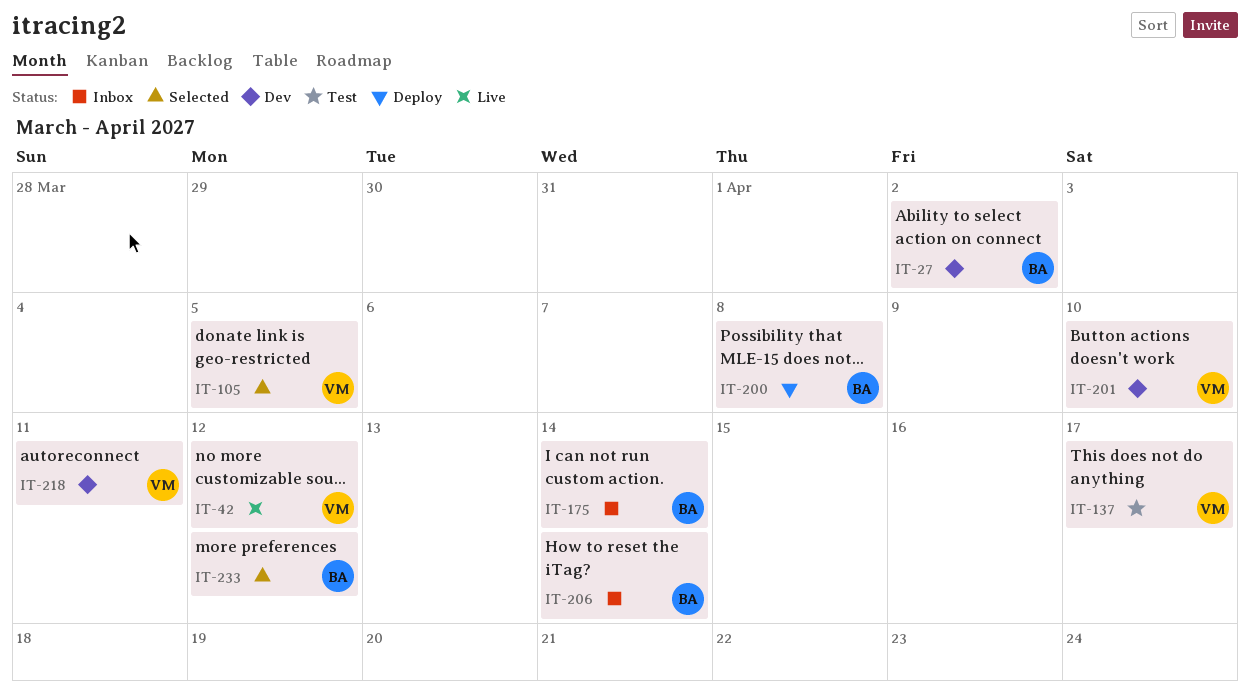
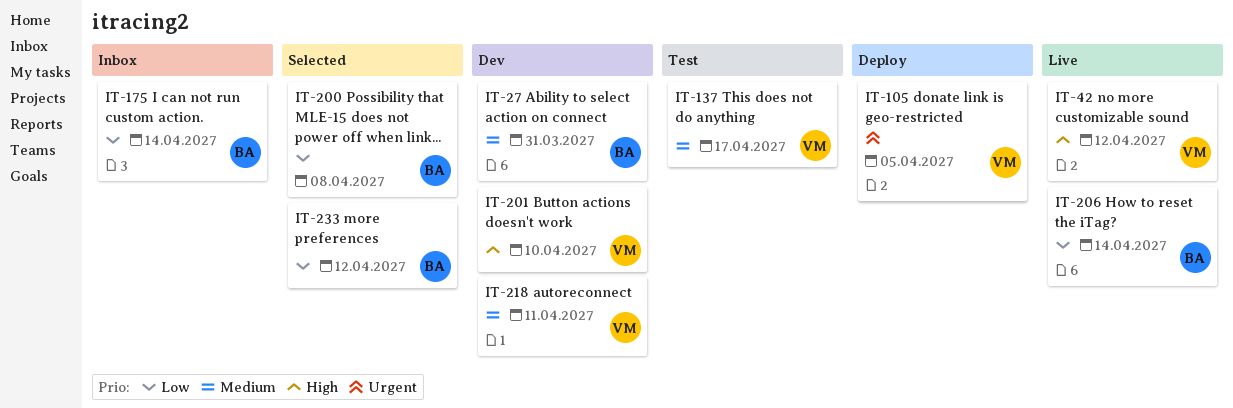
IT-27, due: Apr 2 -> Mar 31
IT-105, status: Selected -> Deploy
IT-200, status: Deploy -> Selected
IT-206, status: Inbox -> Live

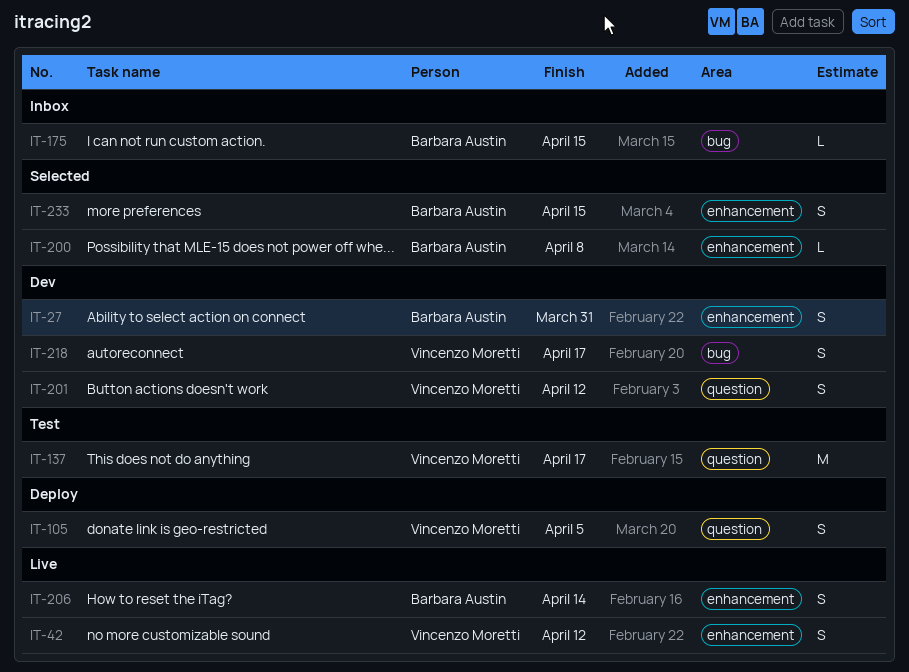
IT-175, due: Apr 14 -> Apr 15
IT-201, due: Apr 10 -> Apr 12
IT-218, due: Apr 11 -> Apr 17
IT-233, due: Apr 12 -> Apr 15

